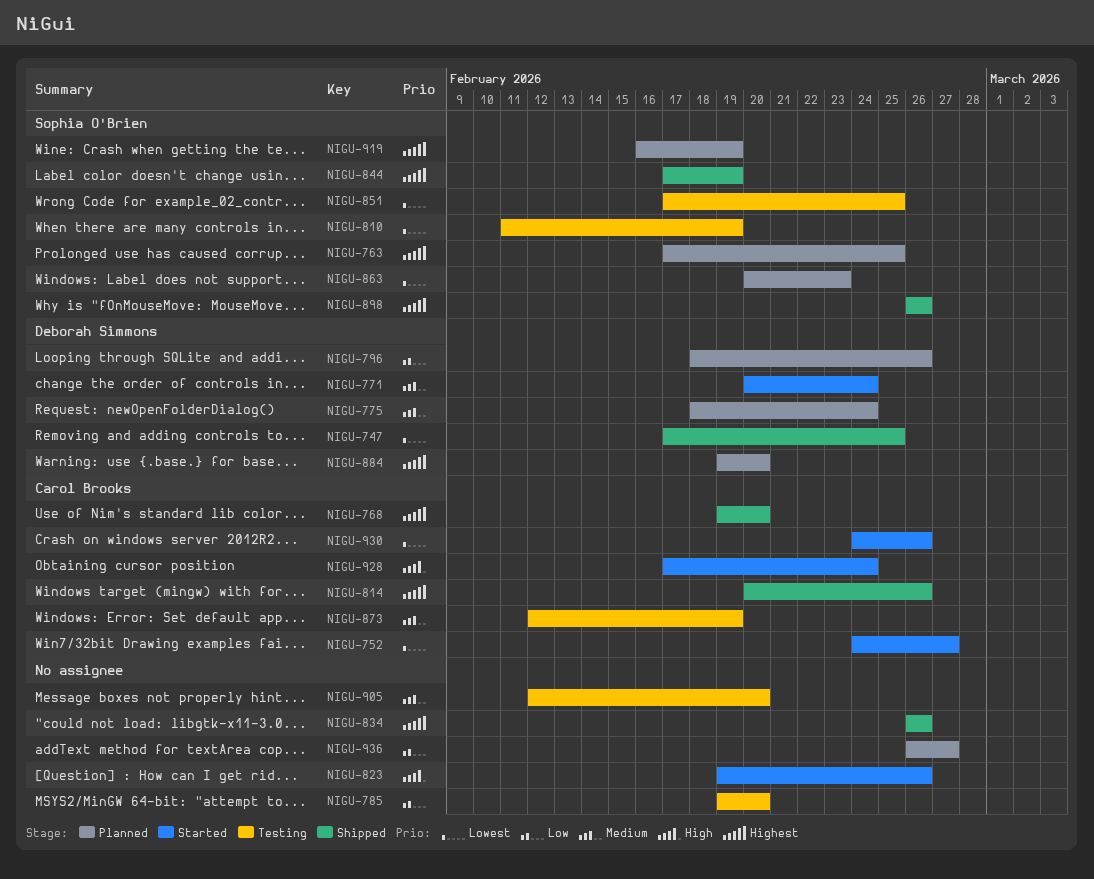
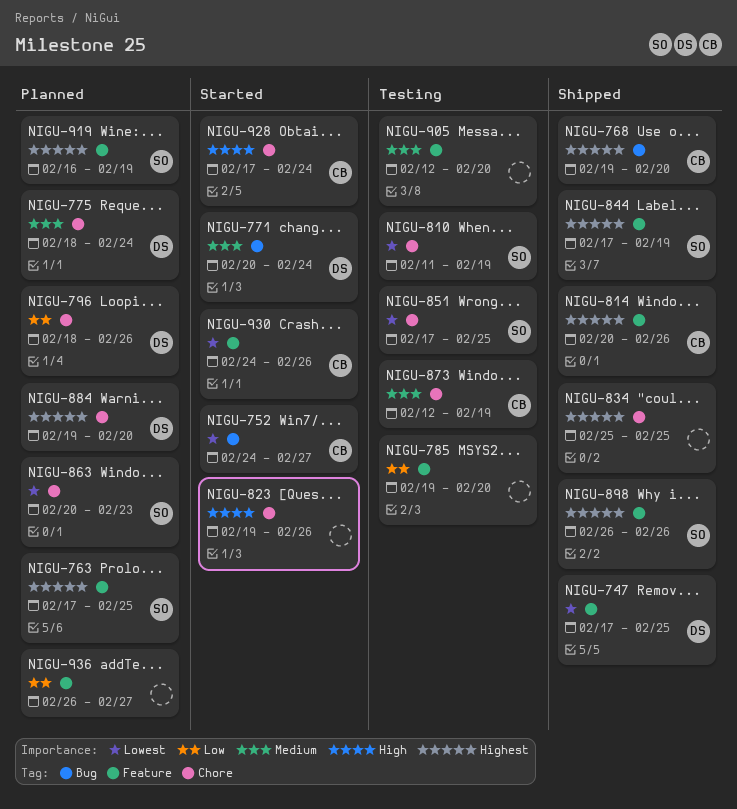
NIGU-834, start: Feb 26 -> Feb 25
NIGU-834, due: Feb 26 -> Feb 25

